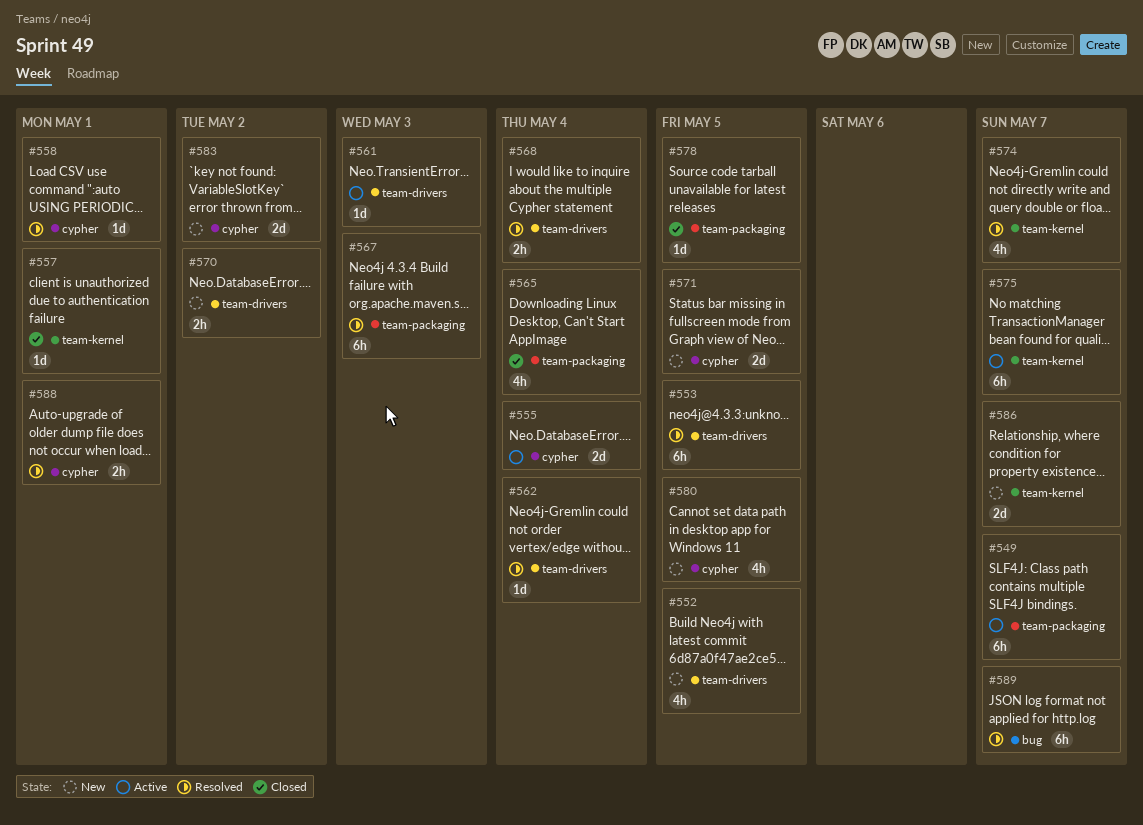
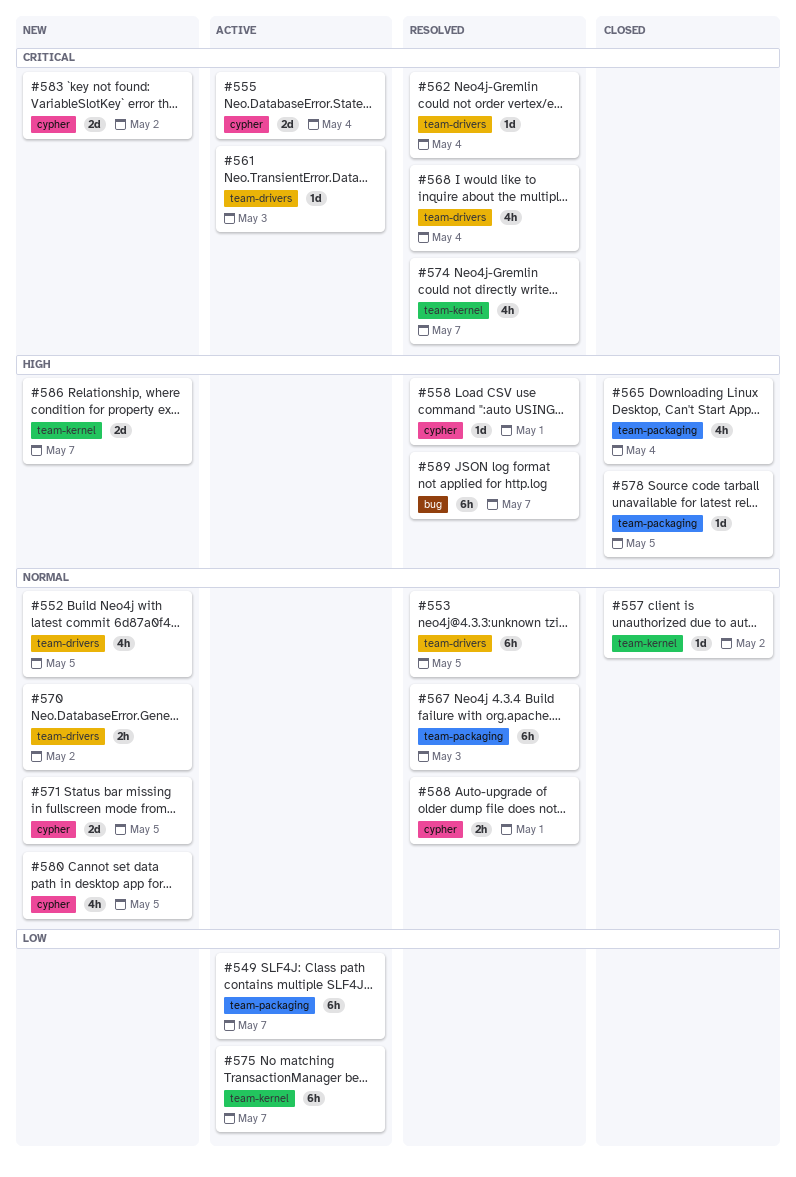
#557, due: May 1 -> May 2
#568, estimate: 2h -> 4h

